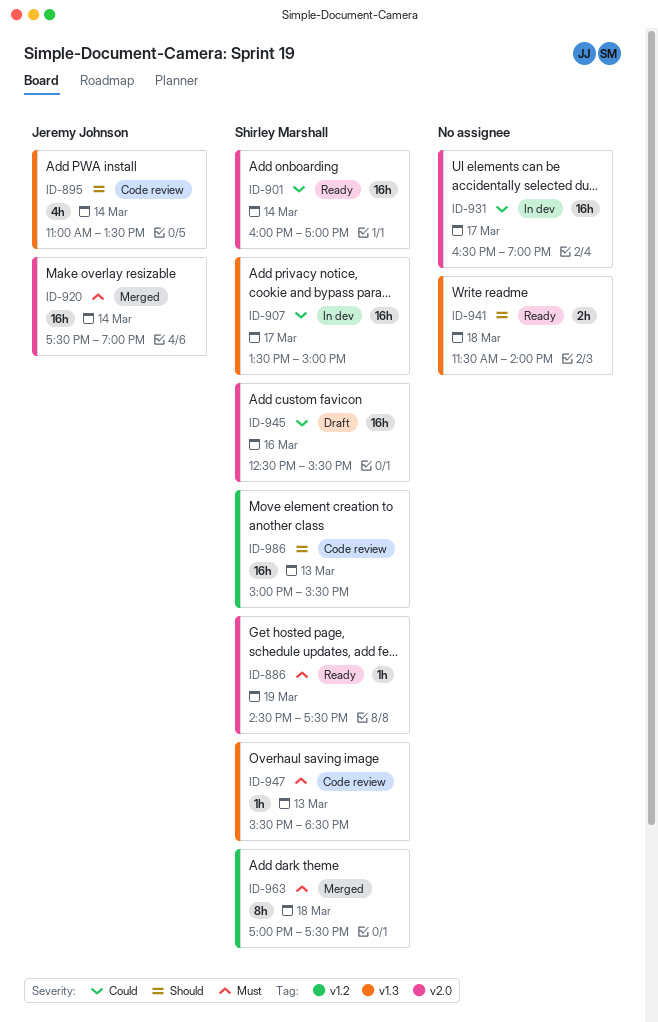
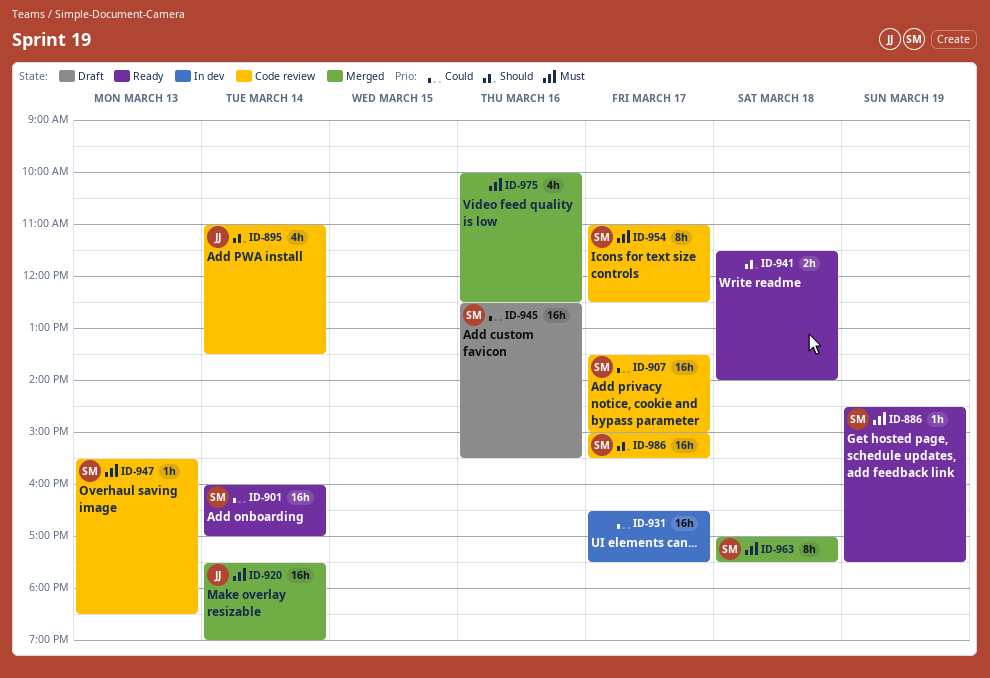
ID-907, status: In dev -> Code review
ID-931, ends: 19:00 -> 17:30
ID-954: none -> present
ID-975: none -> present
ID-986, day: Mar 13 -> Mar 17

